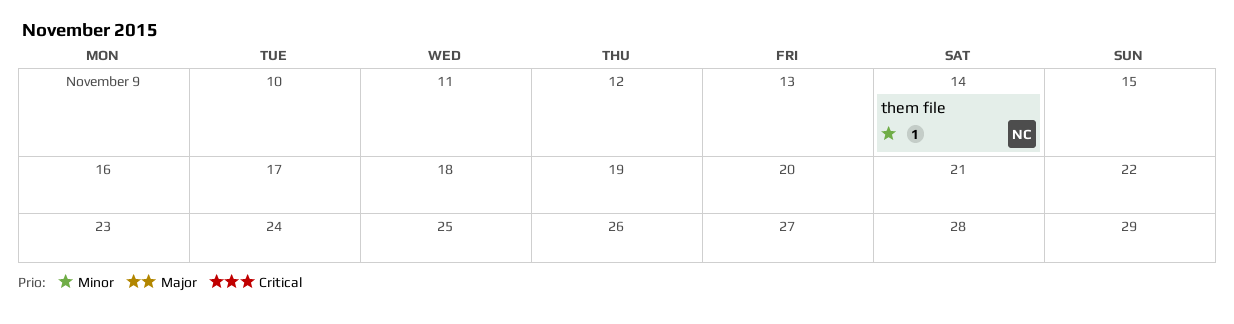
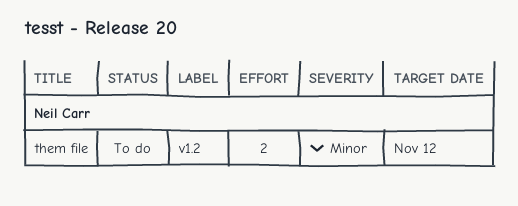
them file, estimate: 1 -> 2
them file, due: Nov 14 -> Nov 12

